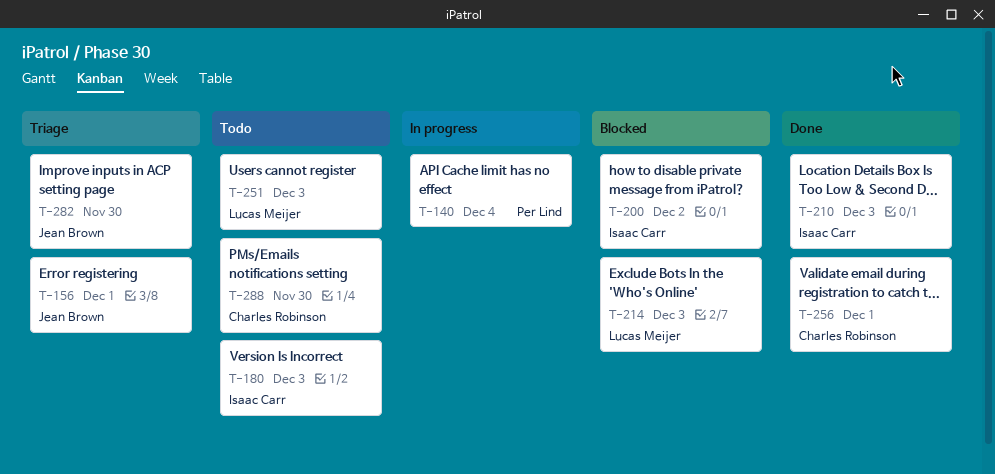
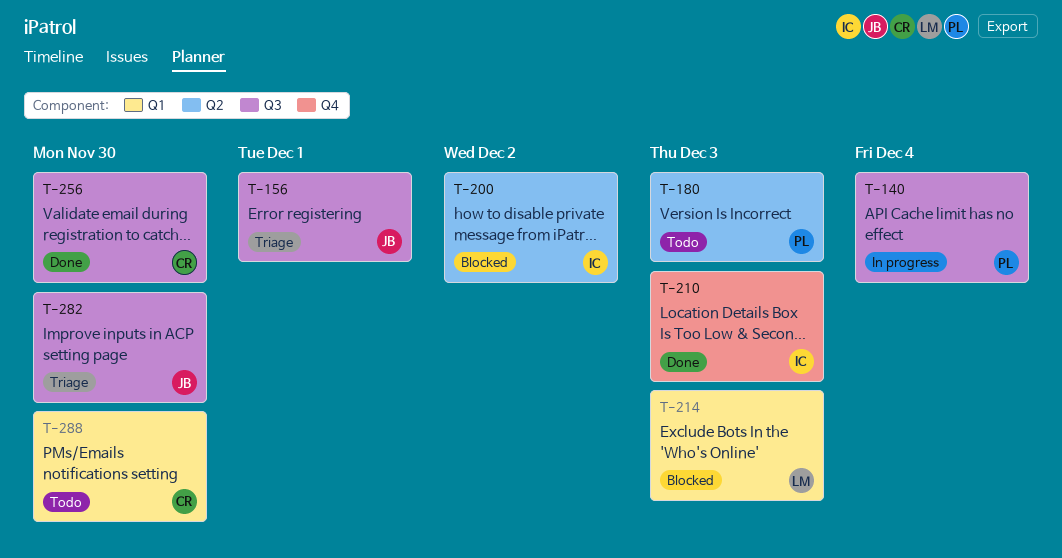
T-180, owner: Isaac Carr -> Per Lind
T-251: present -> none
T-256, due: Dec 1 -> Nov 30

